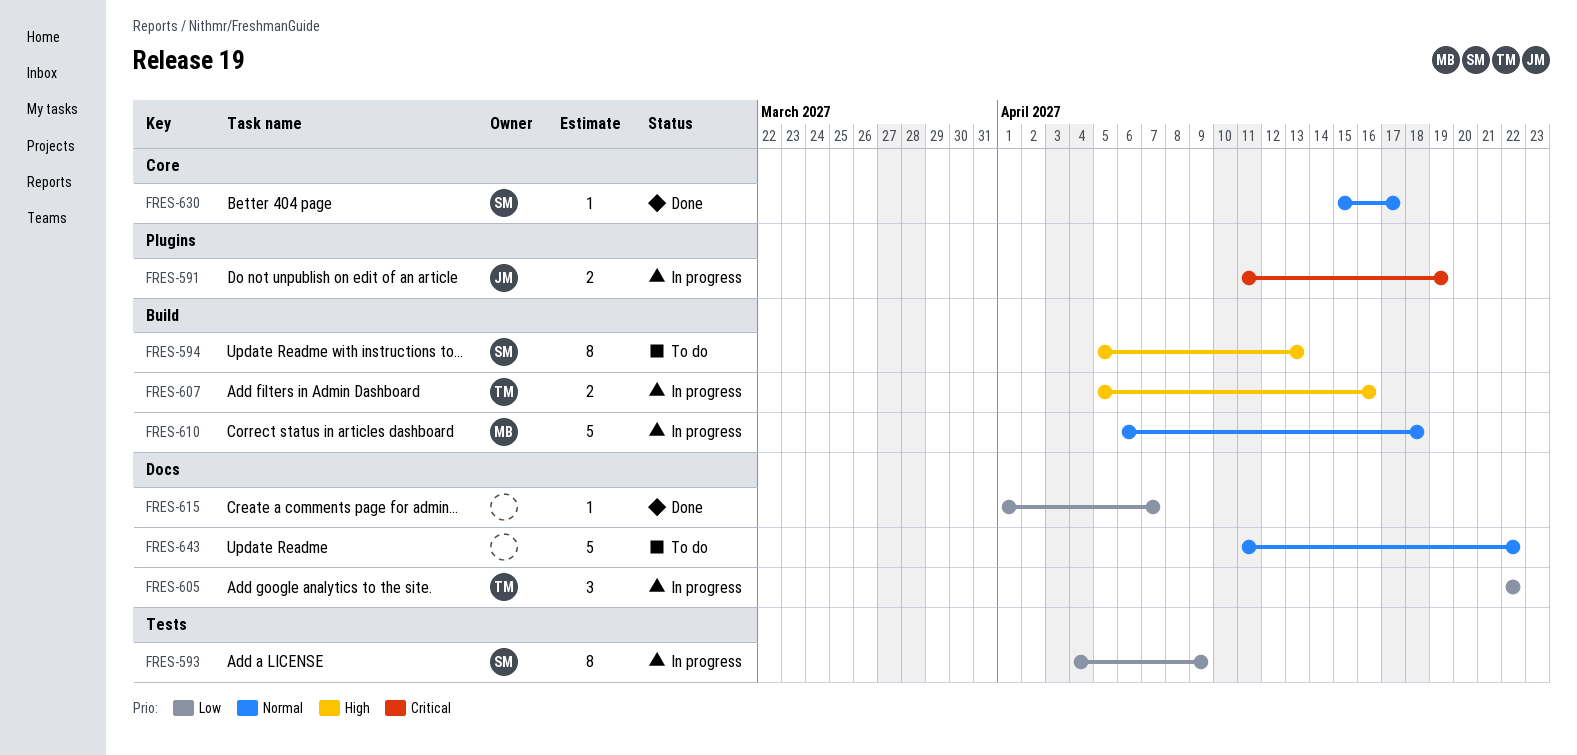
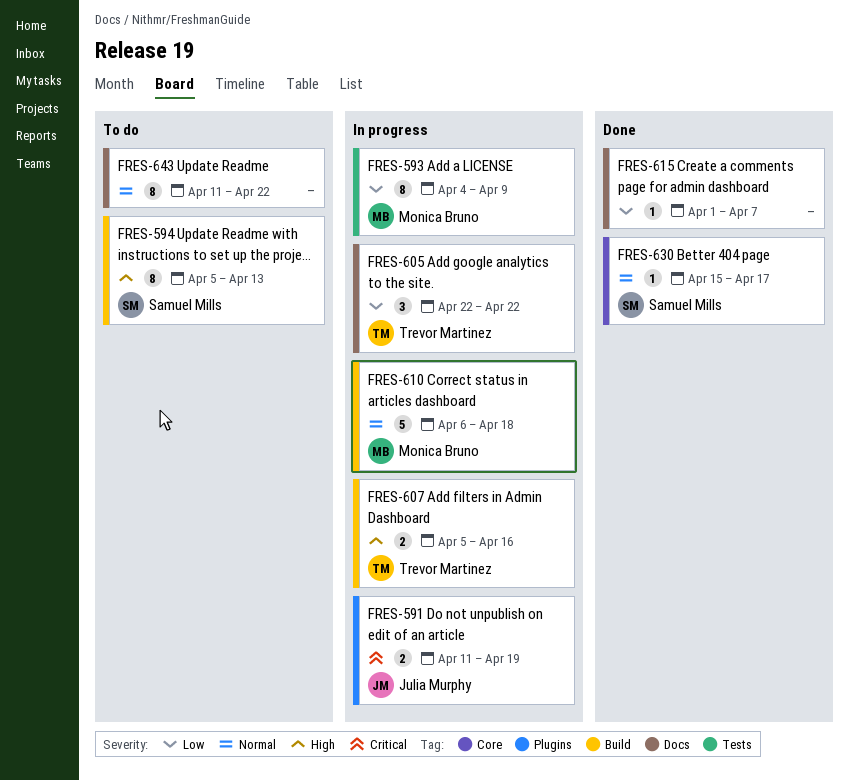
FRES-593, owner: Samuel Mills -> Monica Bruno
FRES-643, estimate: 5 -> 8

